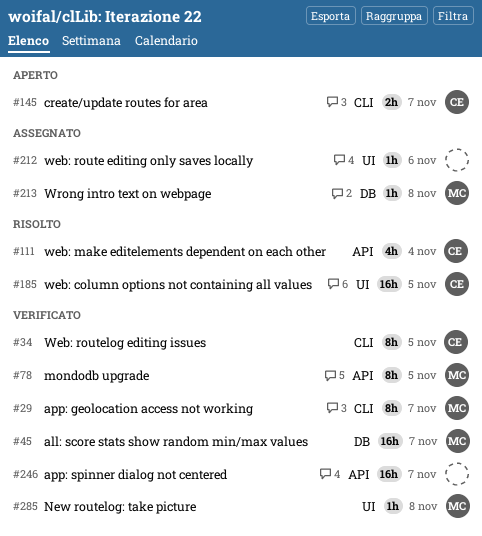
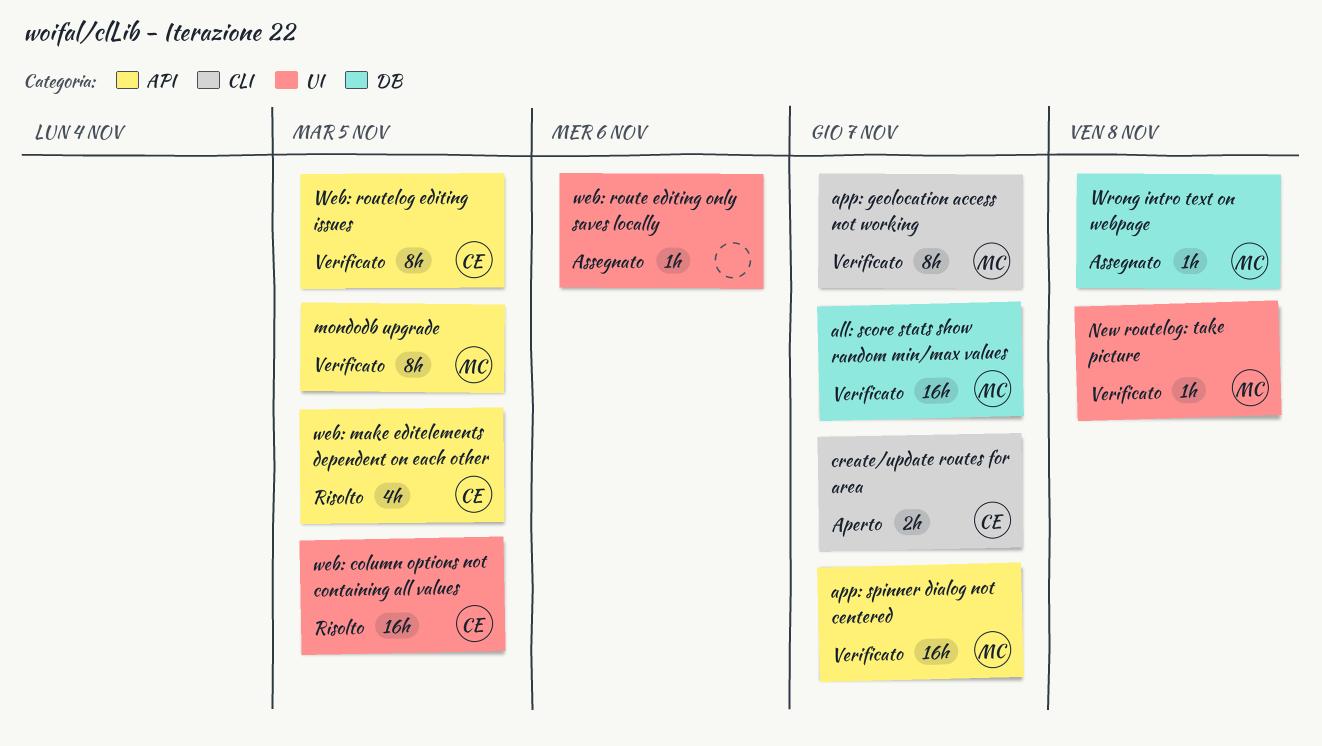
app: spinner dialog not centered, owner: none -> MC
web: make editelements dependent on each other, due: Nov 4 -> Nov 5
Web: routelog editing issues, label: CLI -> API

